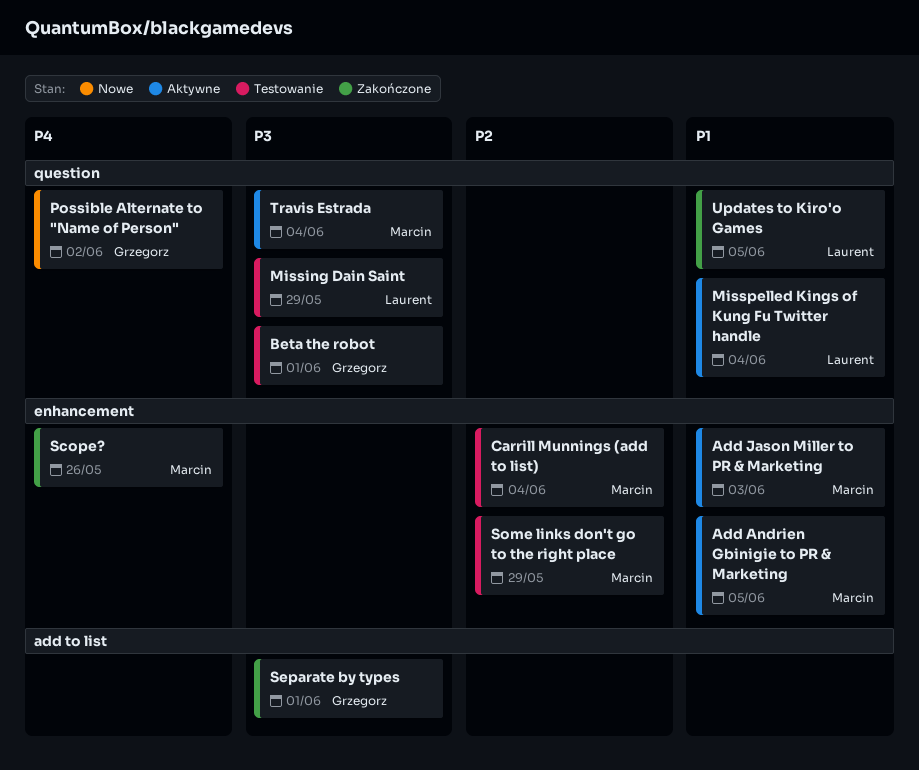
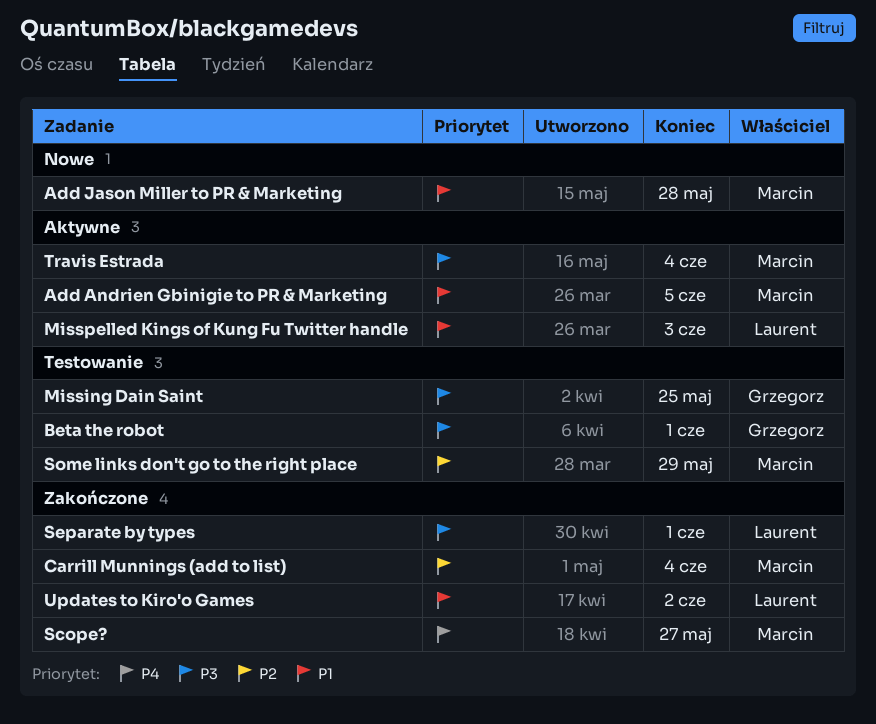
Add Jason Miller to PR & Marketing, status: Aktywne -> Nowe
Add Jason Miller to PR & Marketing, due: Jun 3 -> May 28
Carrill Munnings (add to list), status: Testowanie -> Zakończone
Missing Dain Saint, owner: Laurent -> Grzegorz
Missing Dain Saint, due: May 29 -> May 25
Misspelled Kings of Kung Fu Twitter handle, due: Jun 4 -> Jun 3
Possible Alternate to "Name of Person": present -> none
Scope?, due: May 26 -> May 27
Separate by types, owner: Grzegorz -> Laurent
Updates to Kiro'o Games, due: Jun 5 -> Jun 2

